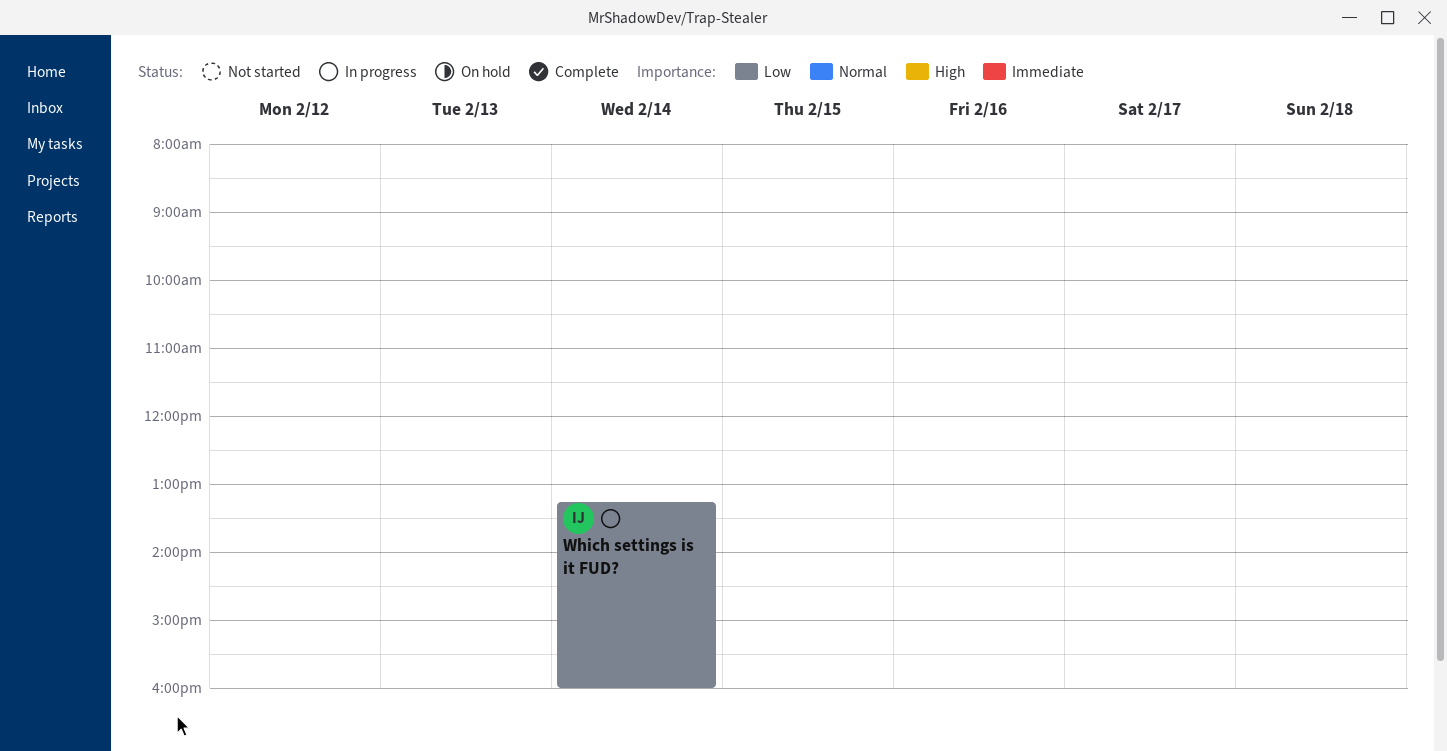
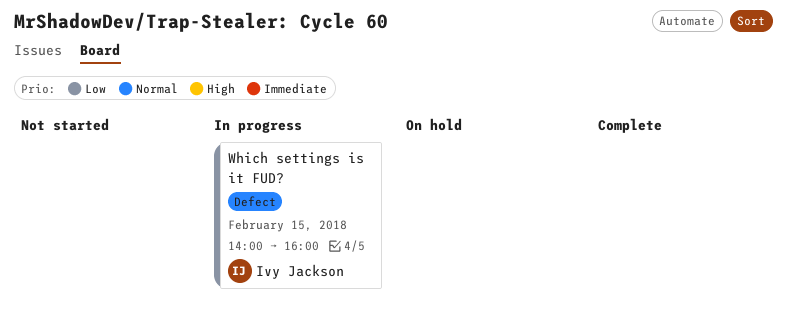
Which settings is it FUD?, day: Feb 14 -> Feb 15
Which settings is it FUD?, begins: 13:15 -> 14:00

